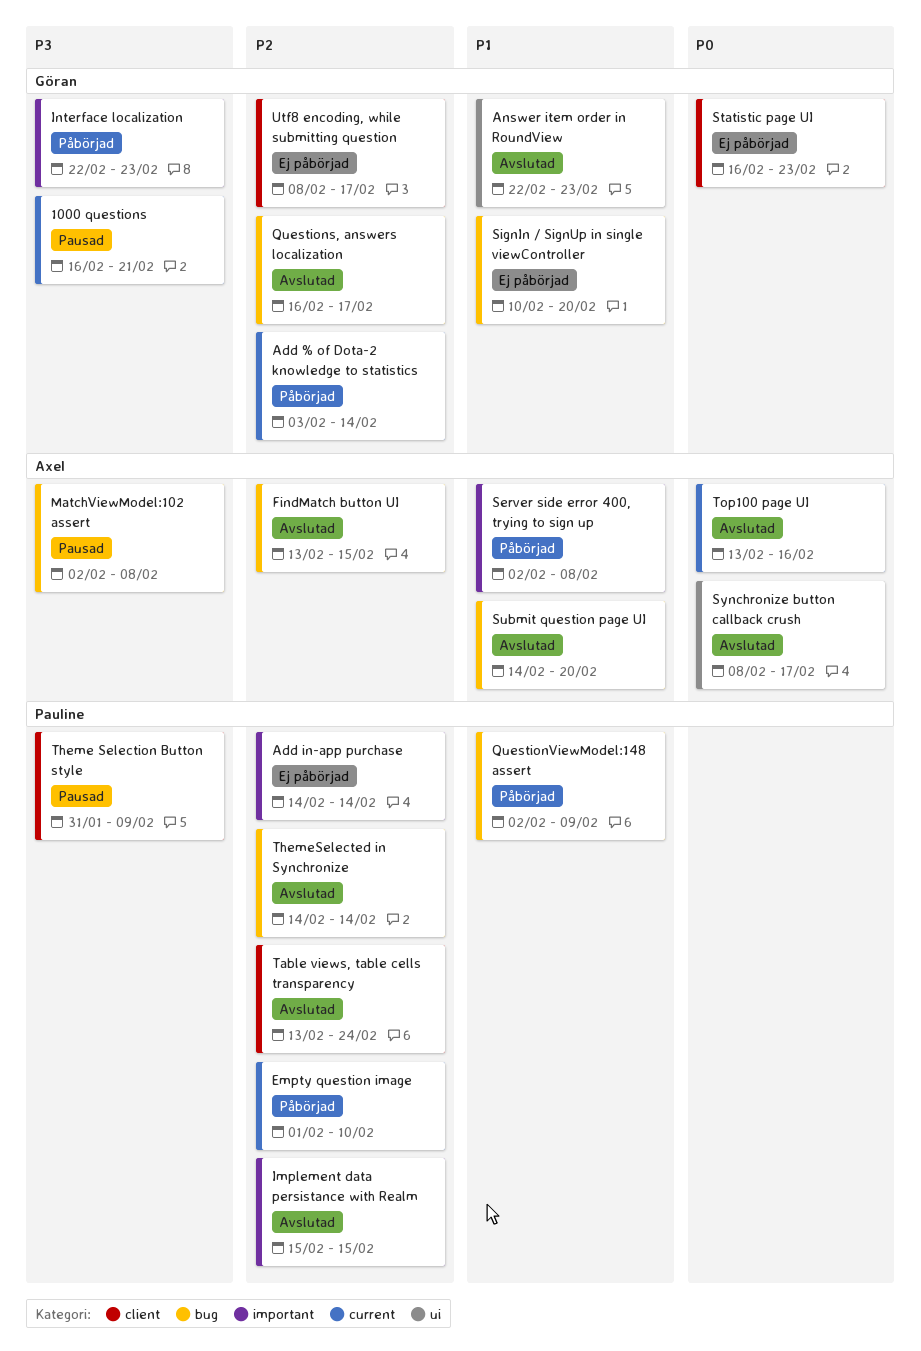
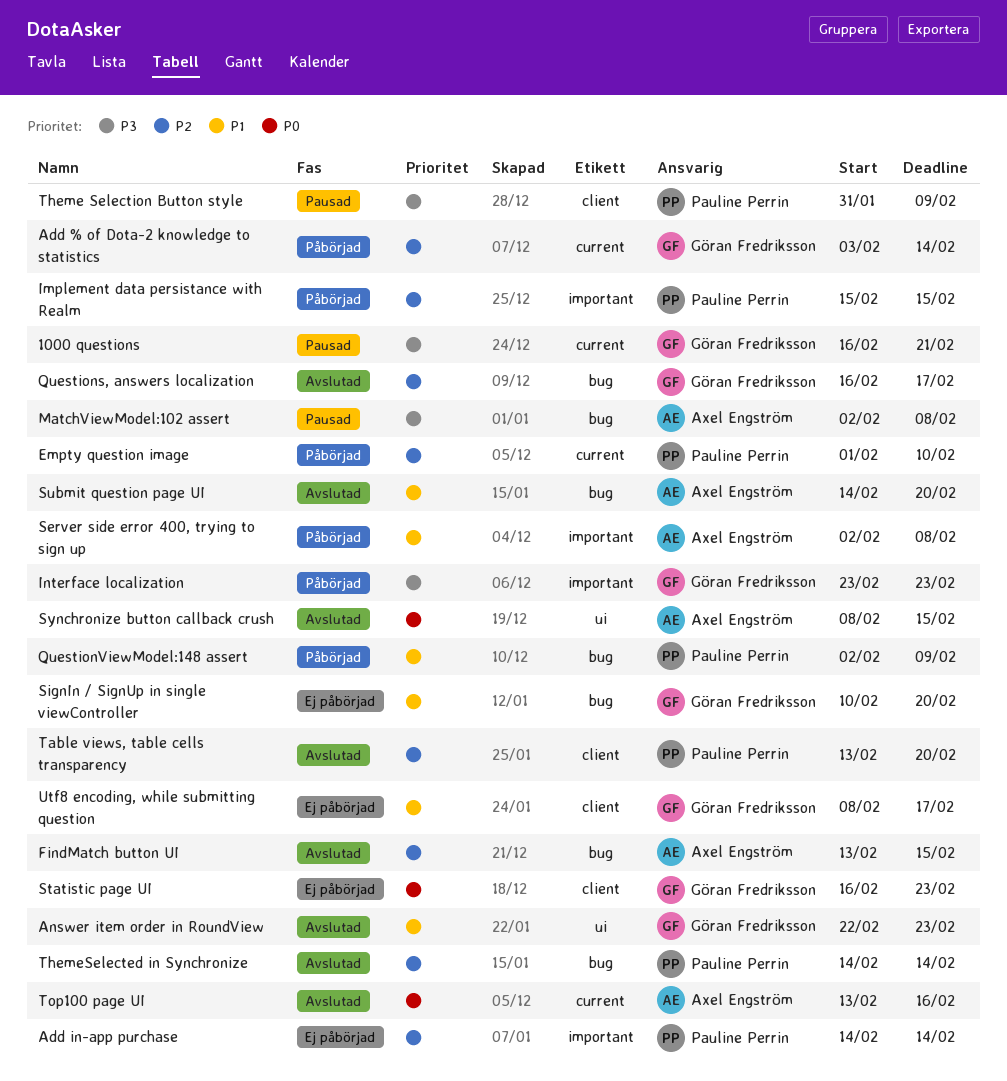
Implement data persistance with Realm, status: Avslutad -> Påbörjad
Interface localization, start: Feb 22 -> Feb 23
Synchronize button callback crush, due: Feb 17 -> Feb 15
Table views, table cells transparency, due: Feb 24 -> Feb 20
Utf8 encoding, while submitting question, priority: P2 -> P1

